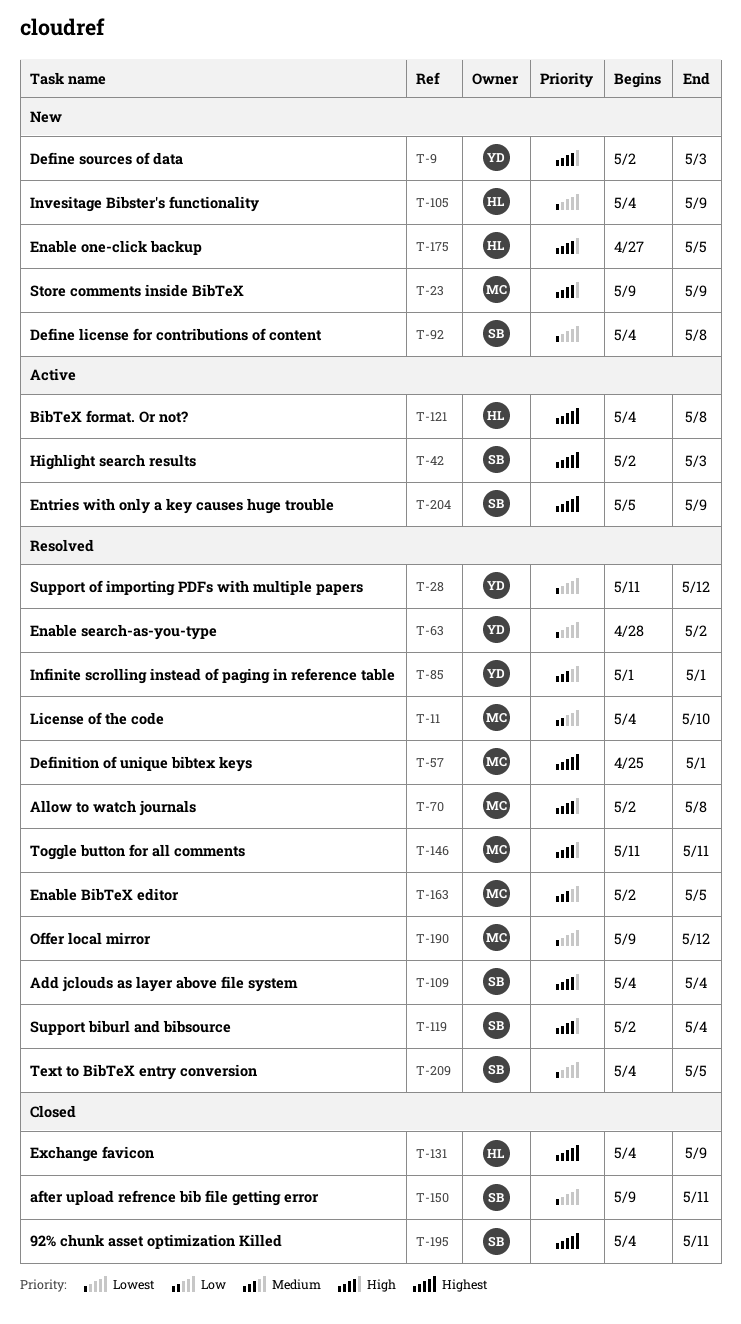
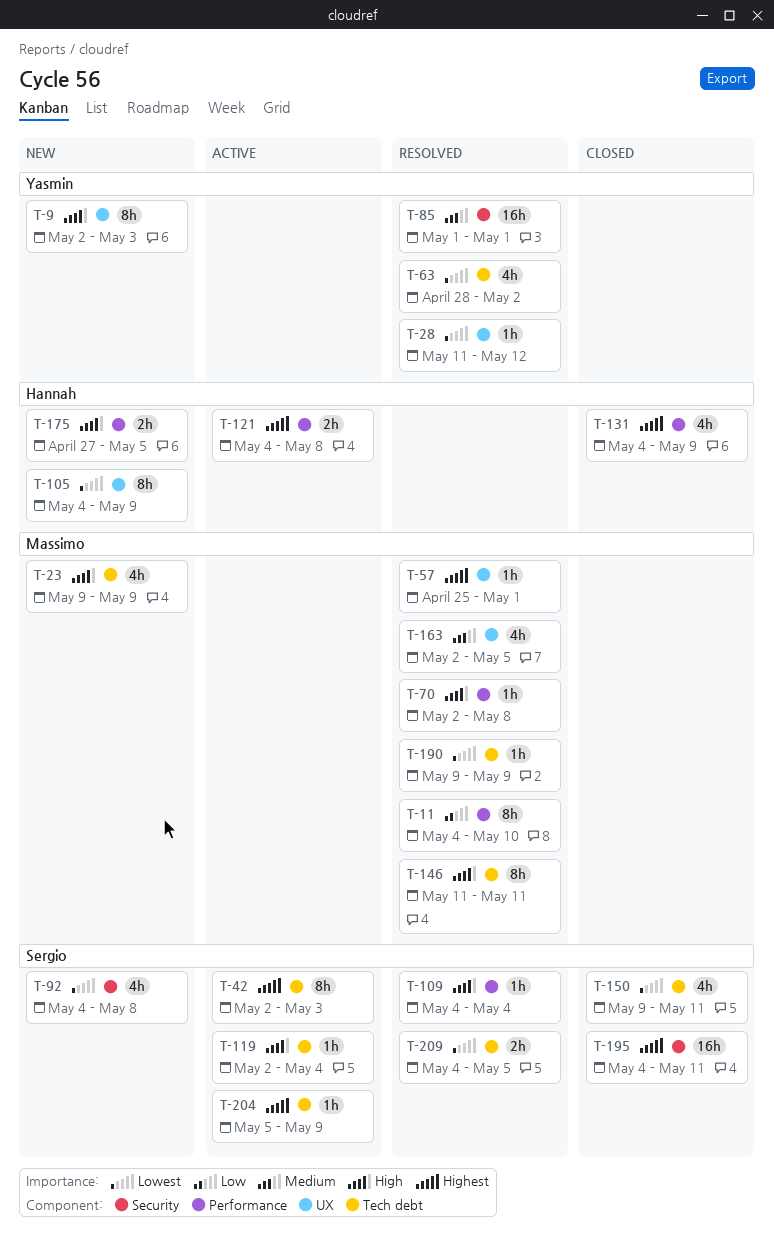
T-119, status: Resolved -> Active
T-190, due: May 12 -> May 9

